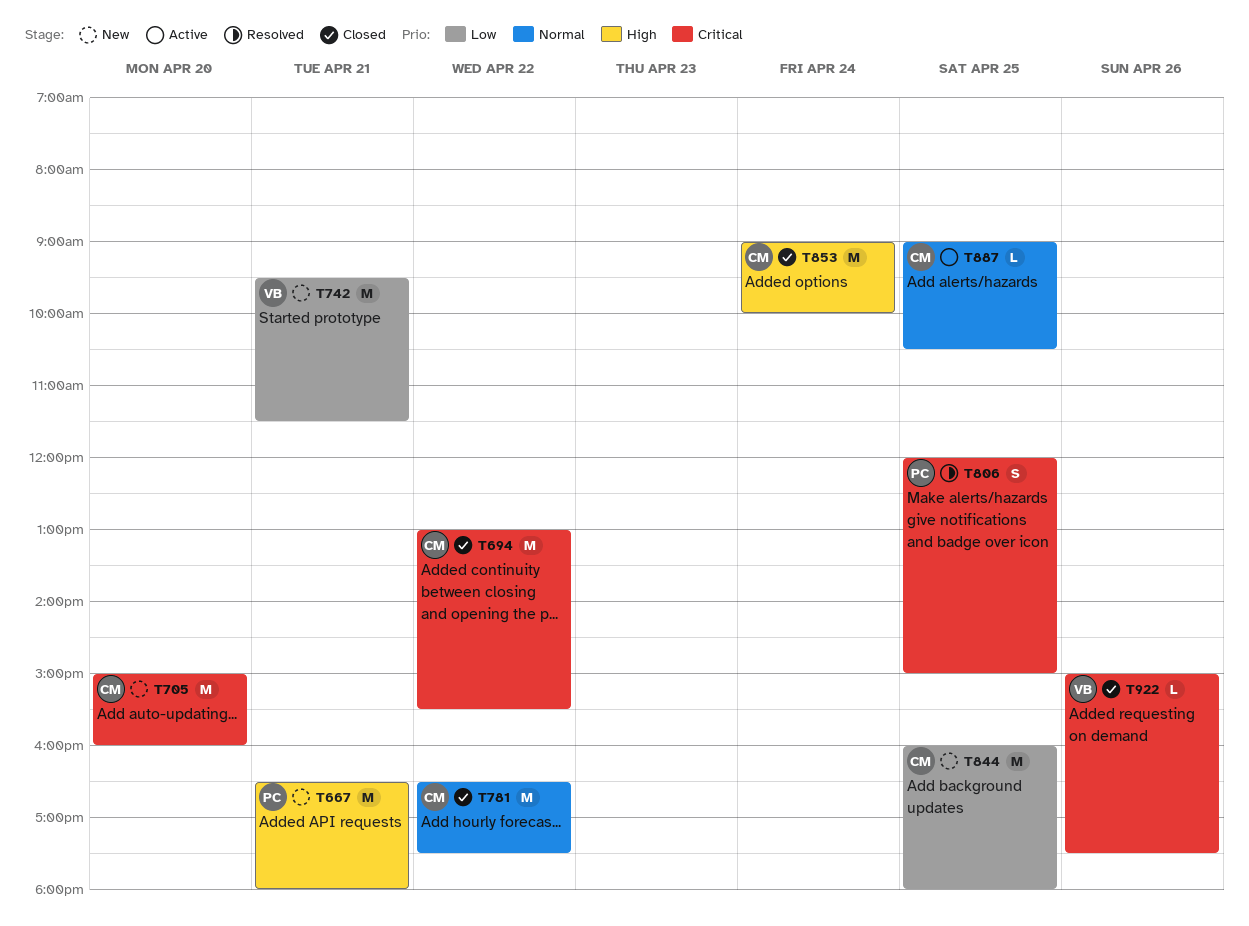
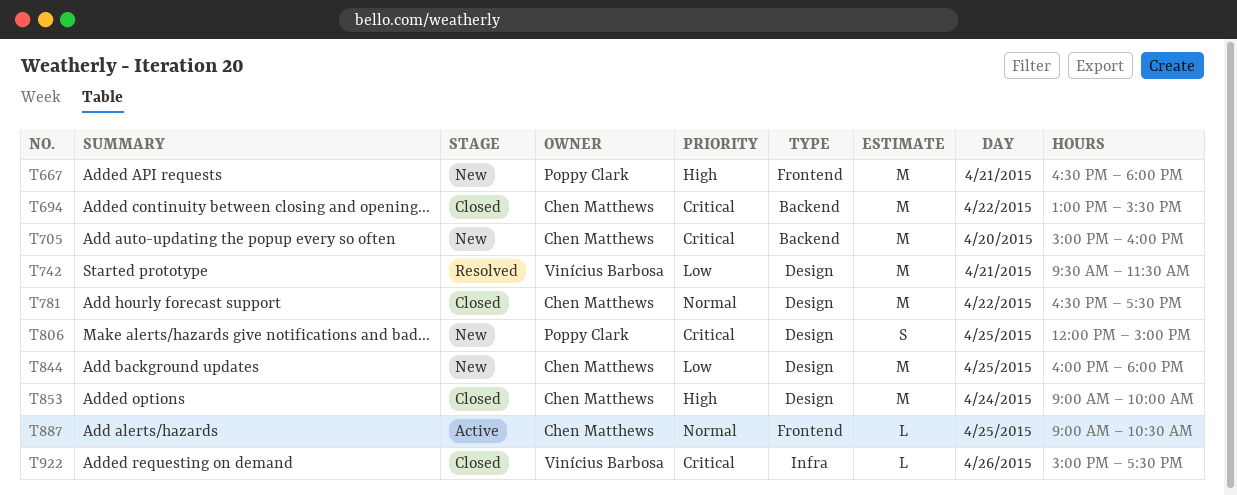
T742, status: New -> Resolved
T806, status: Resolved -> New

